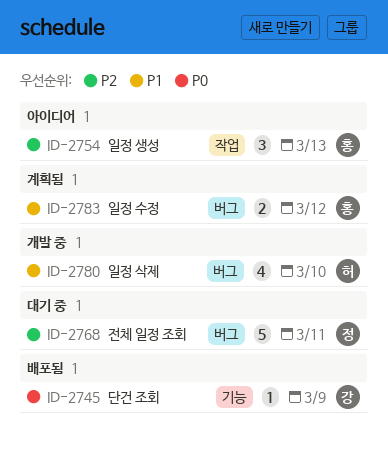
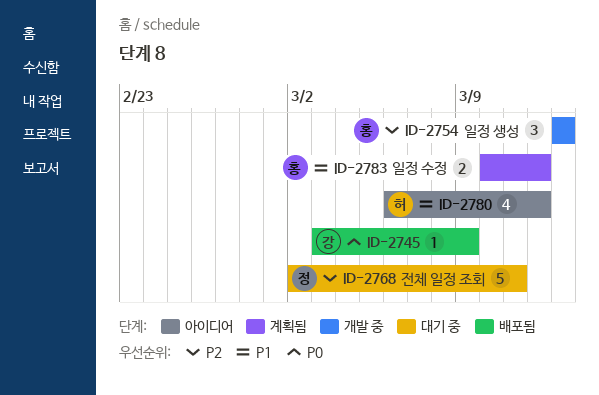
ID-2754, status: 아이디어 -> 개발 중
ID-2780, status: 개발 중 -> 아이디어
ID-2780, due: Mar 10 -> Mar 12

